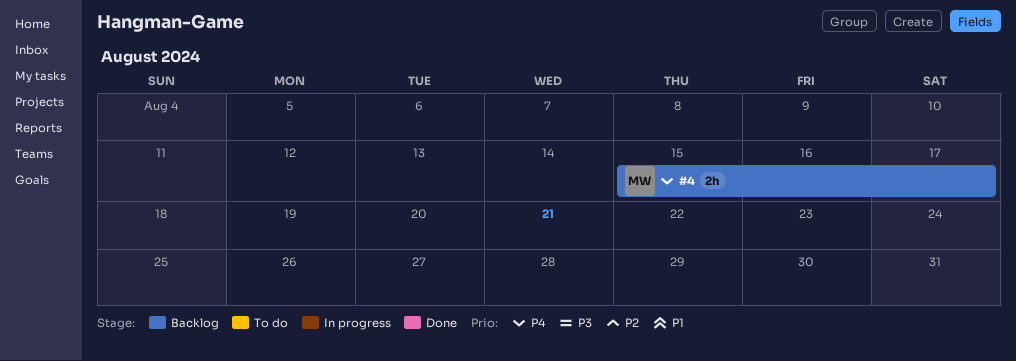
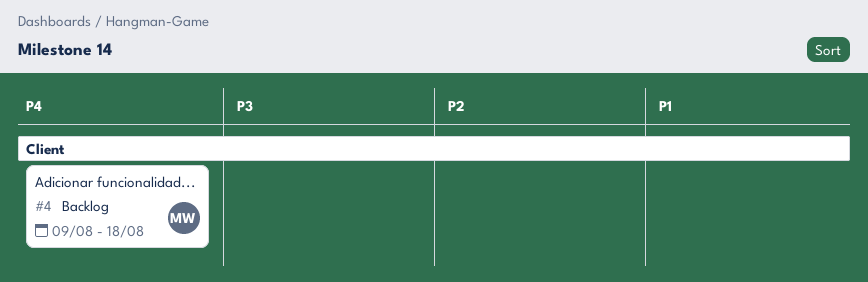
#4, start: Aug 15 -> Aug 9
#4, due: Aug 17 -> Aug 18

